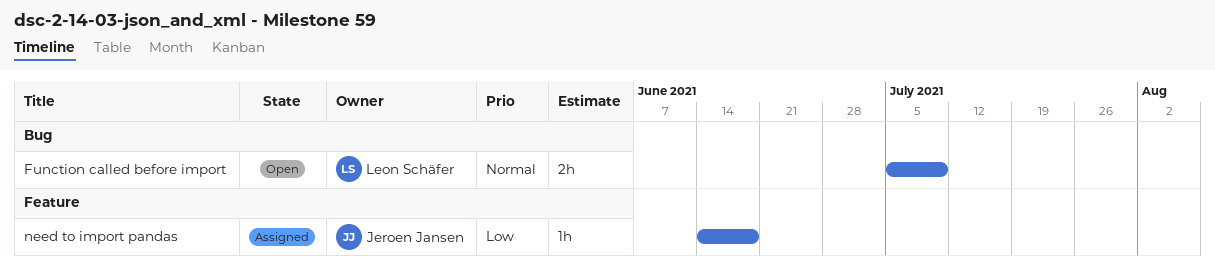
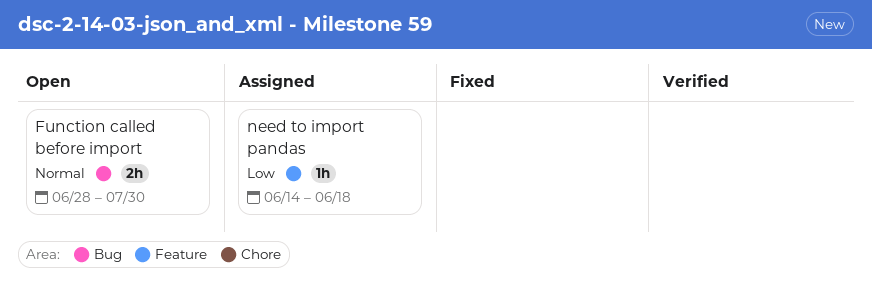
Function called before import, start: Jul 5 -> Jun 28
Function called before import, due: Jul 9 -> Jul 30

